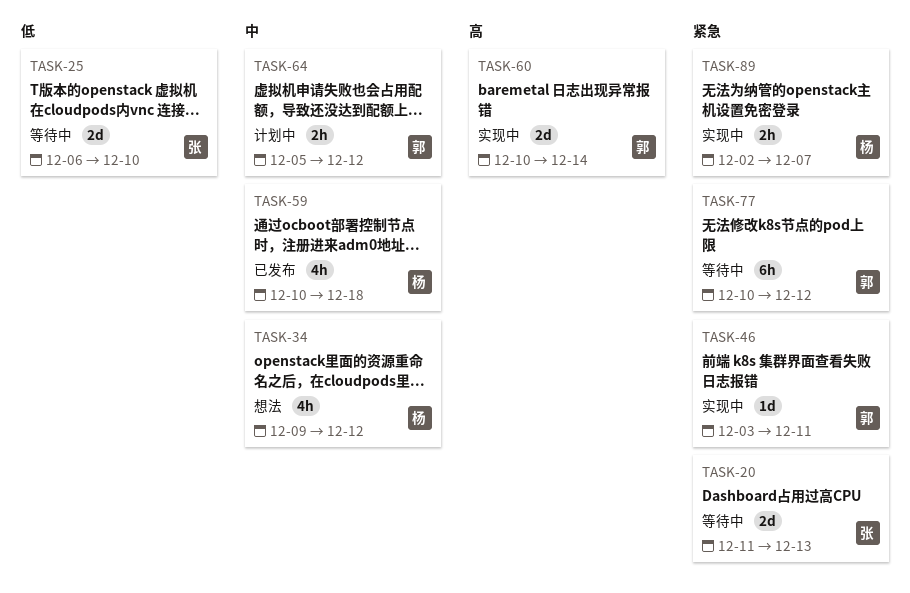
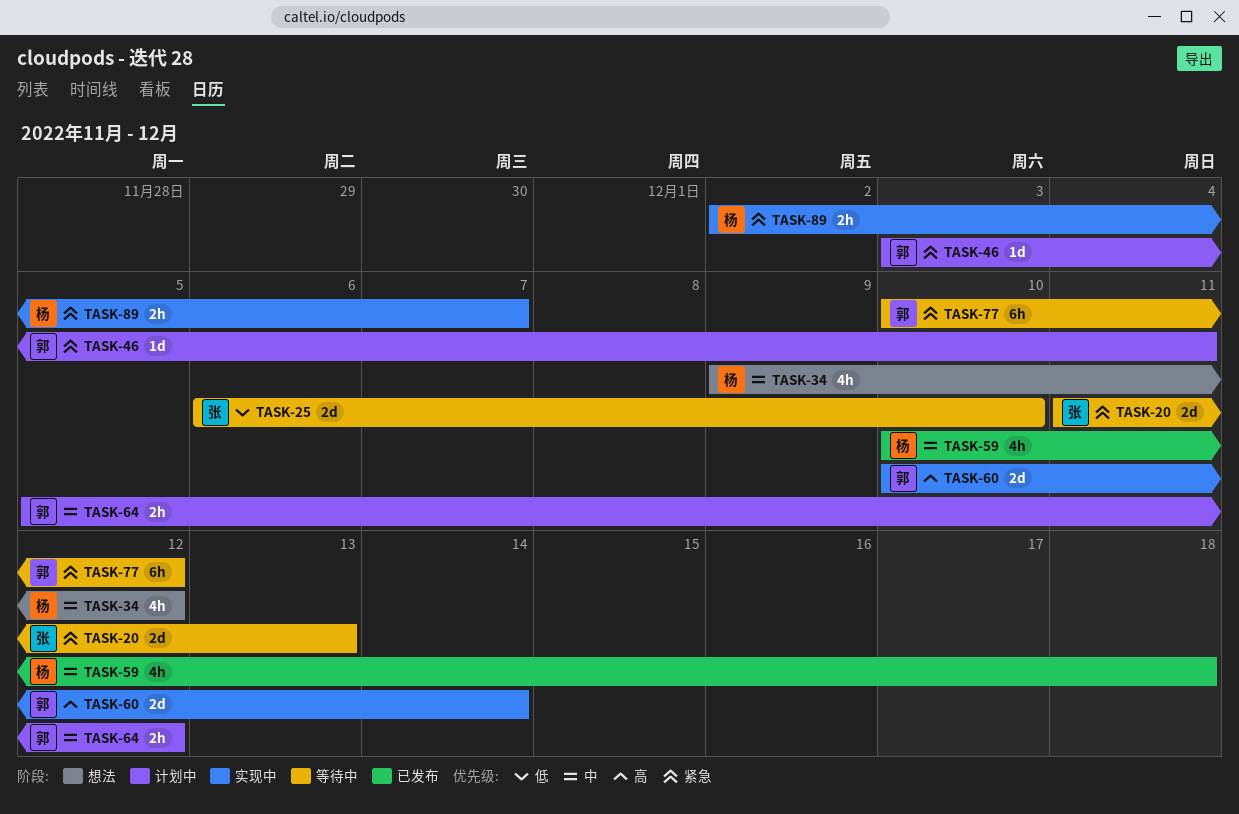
TASK-46, status: 实现中 -> 计划中

